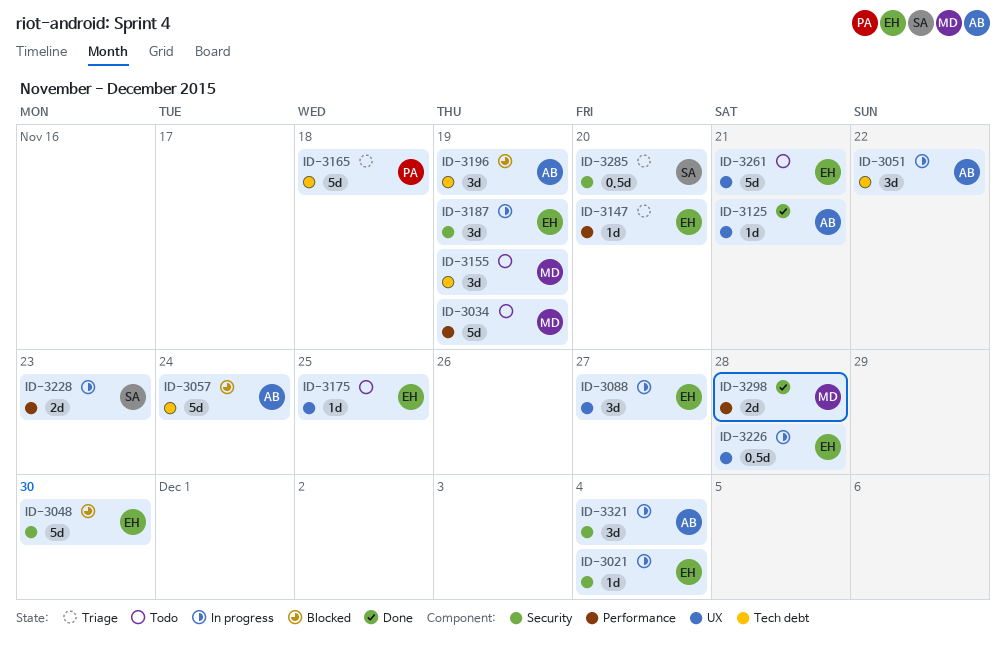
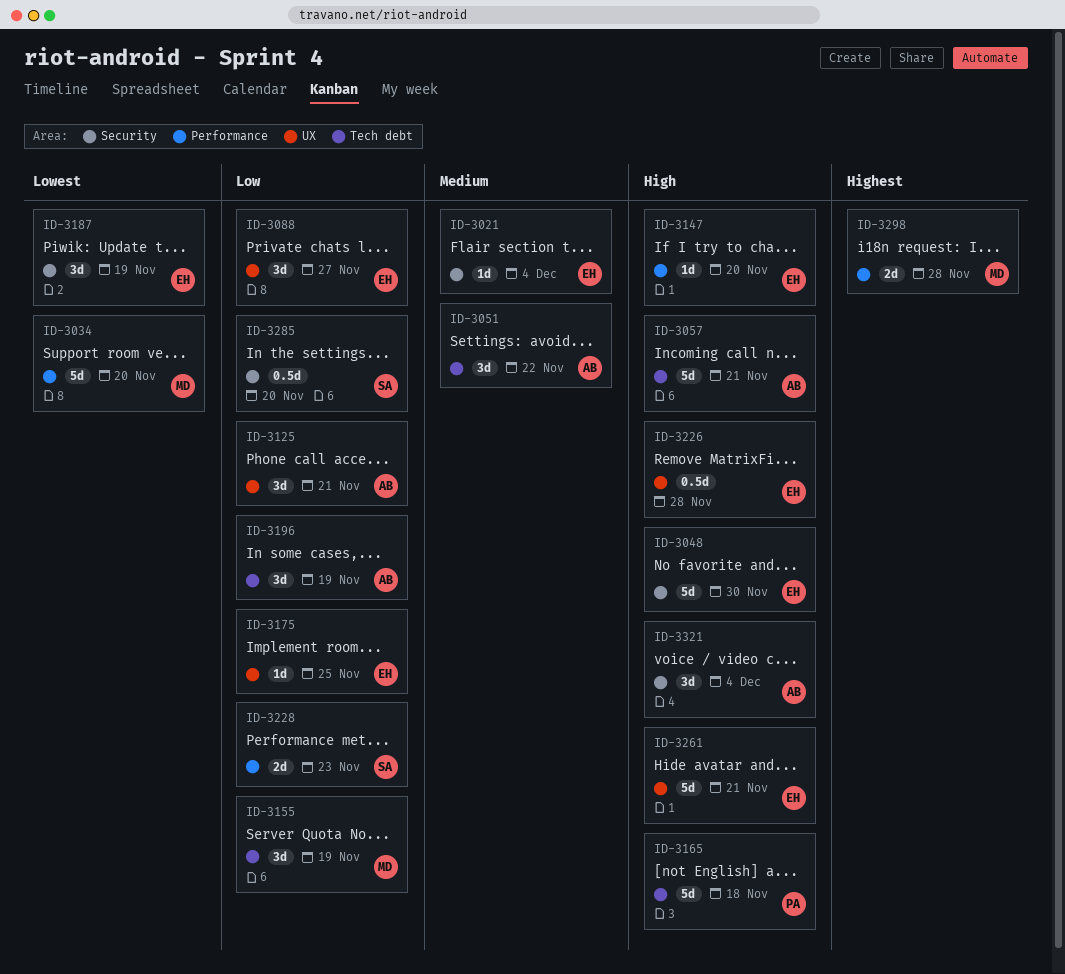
ID-3034, due: Nov 19 -> Nov 20
ID-3057, due: Nov 24 -> Nov 21
ID-3125, estimate: 1d -> 3d

